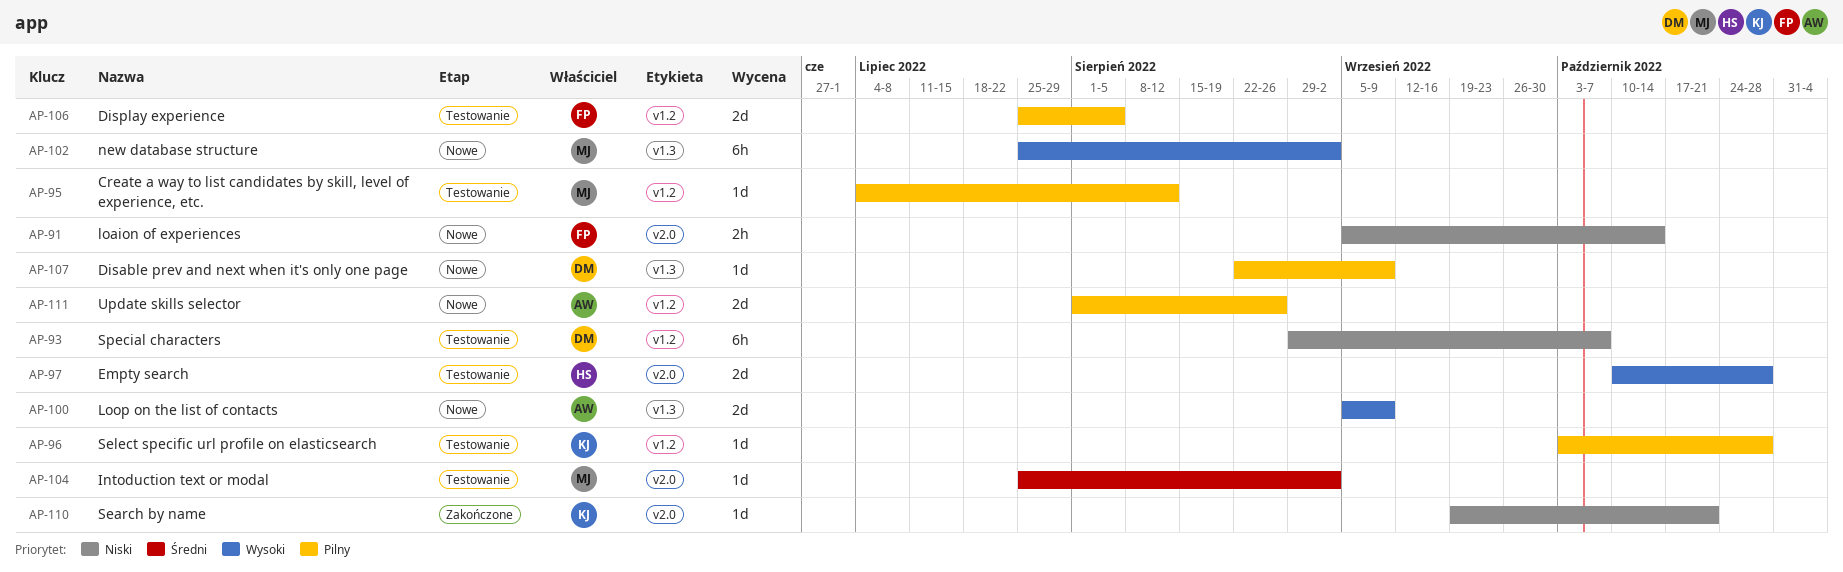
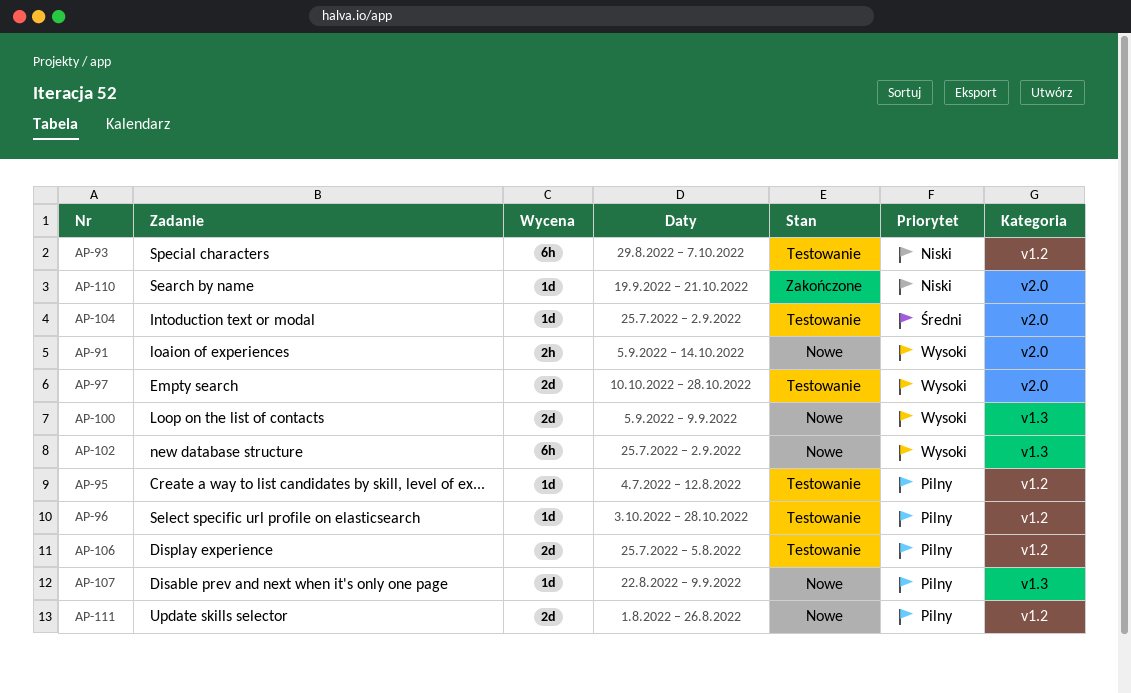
AP-91, priority: Niski -> Wysoki

